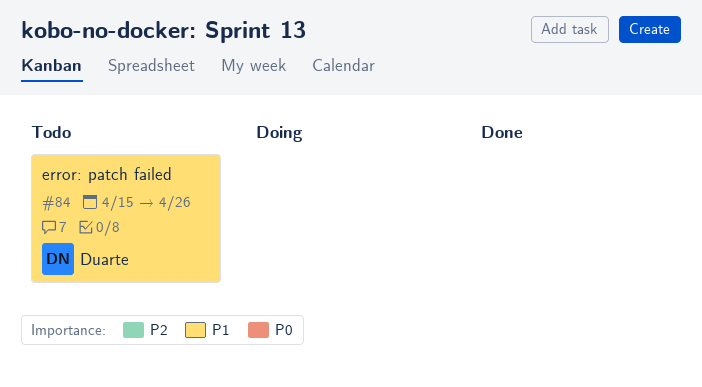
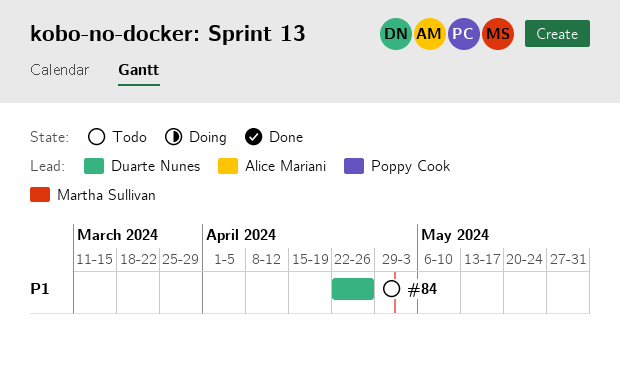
#84, start: Apr 15 -> Apr 22

